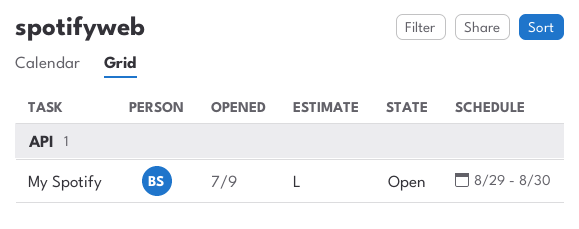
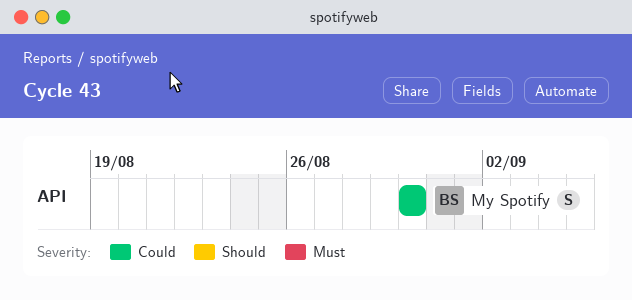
My Spotify, estimate: L -> S
My Spotify, start: Aug 29 -> Aug 30

